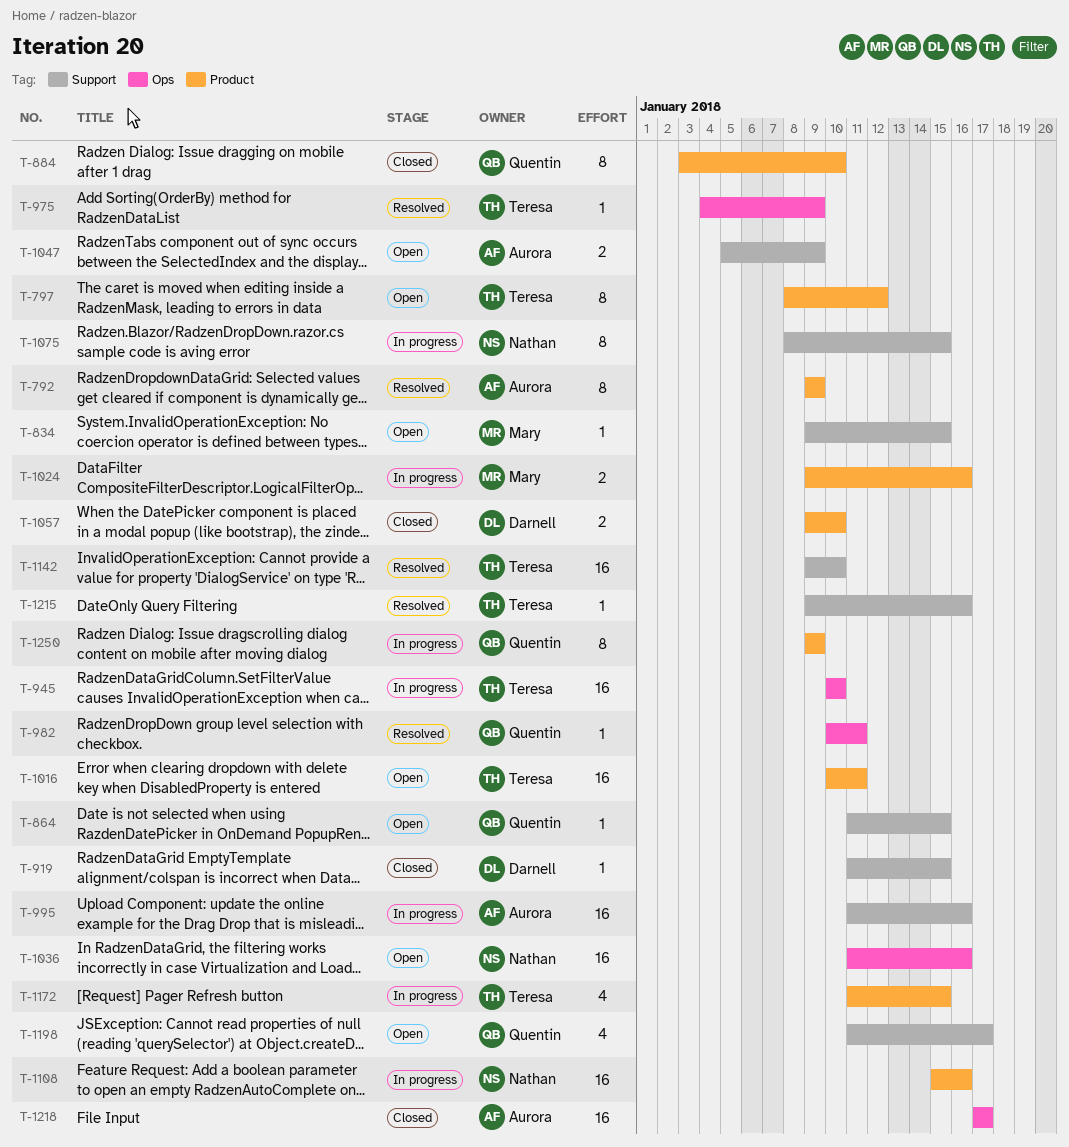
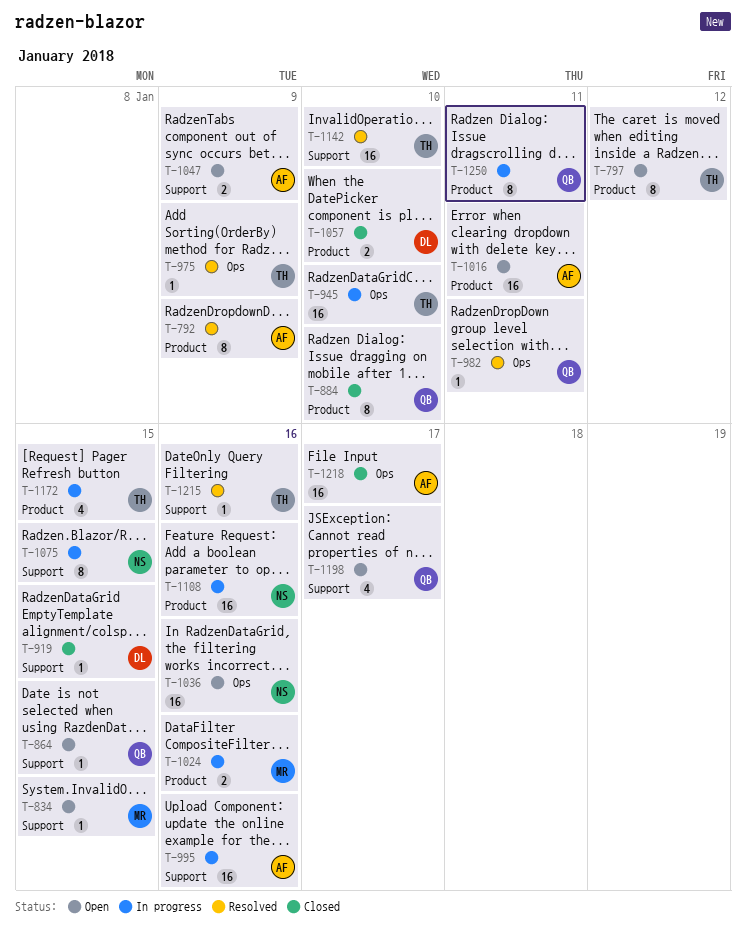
T-1016, owner: Teresa -> Aurora
T-1250, due: Jan 9 -> Jan 11

